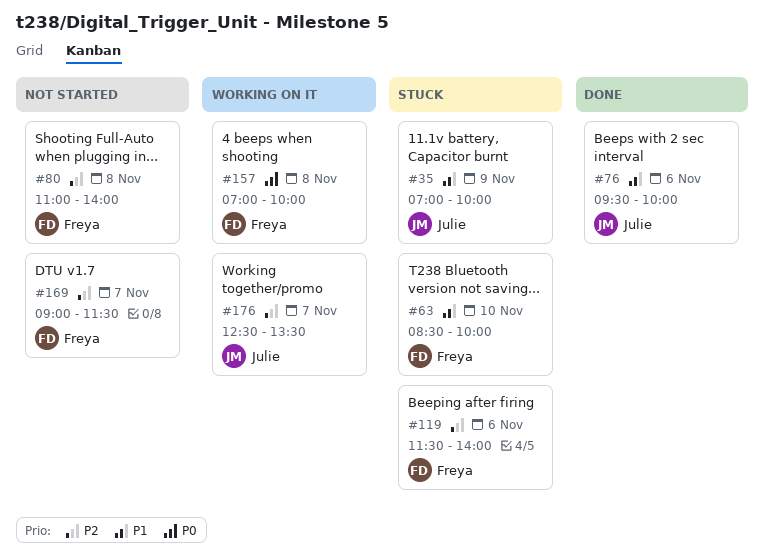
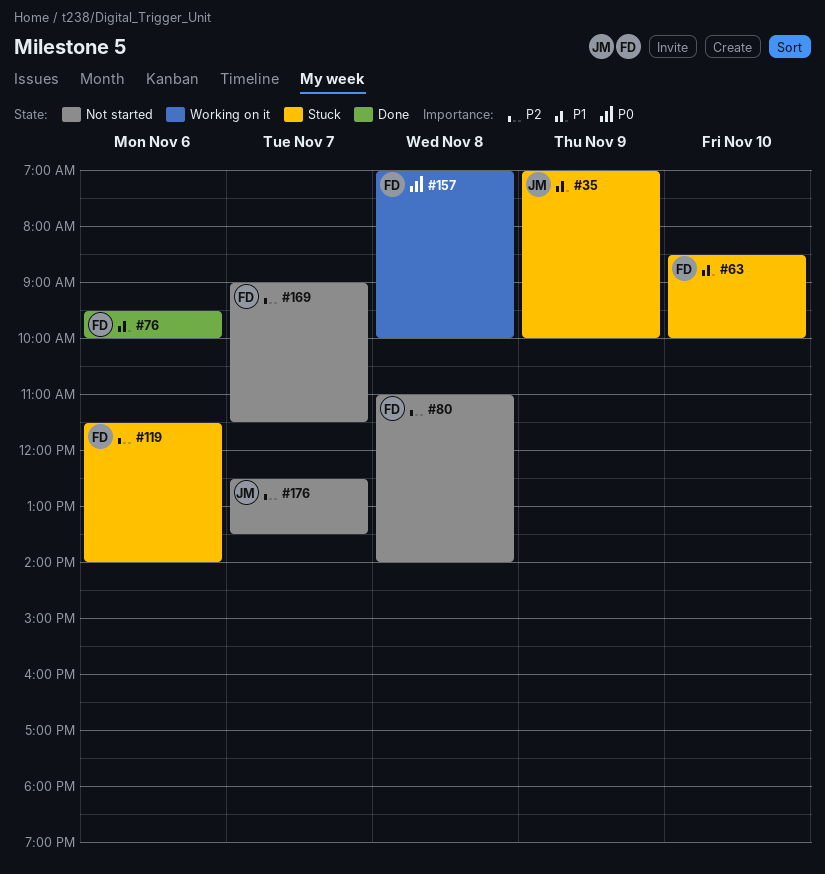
#76, owner: Julie -> Freya
#176, status: Working on it -> Not started

